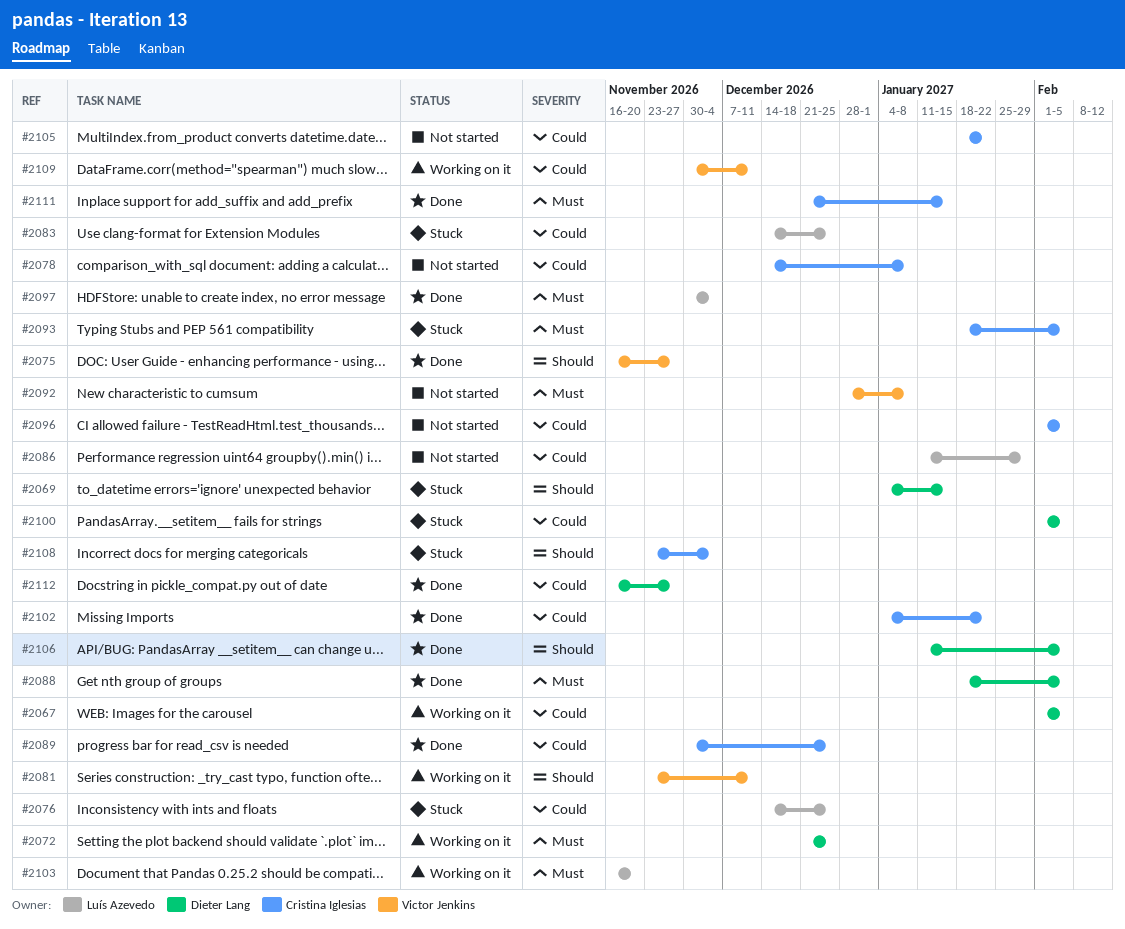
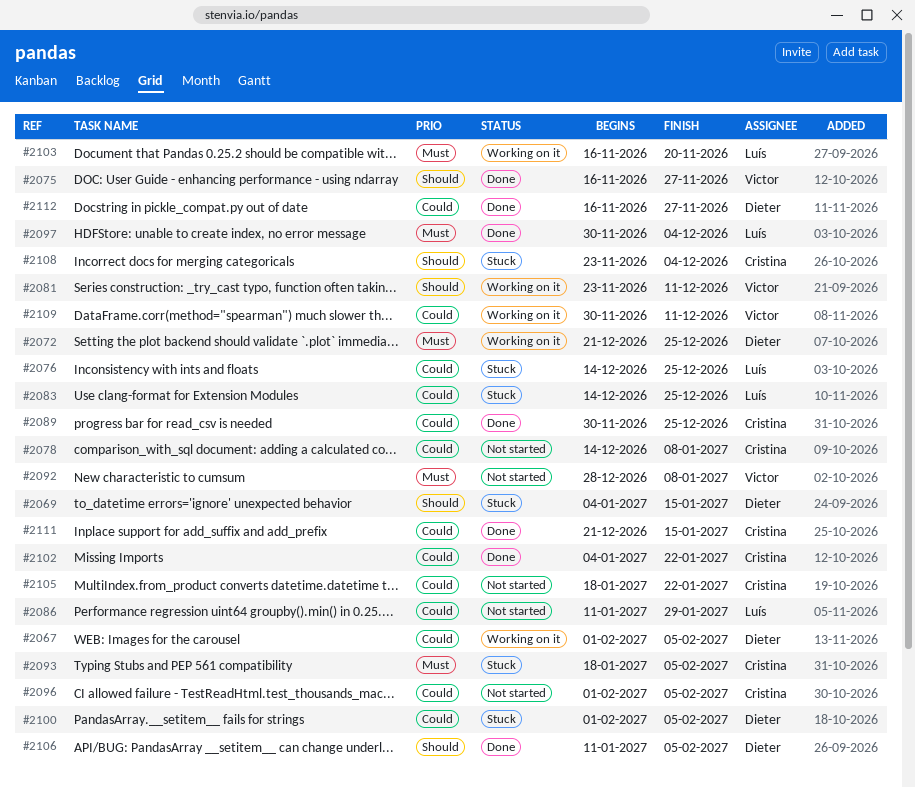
#2088: present -> none
#2111, priority: Must -> Could

